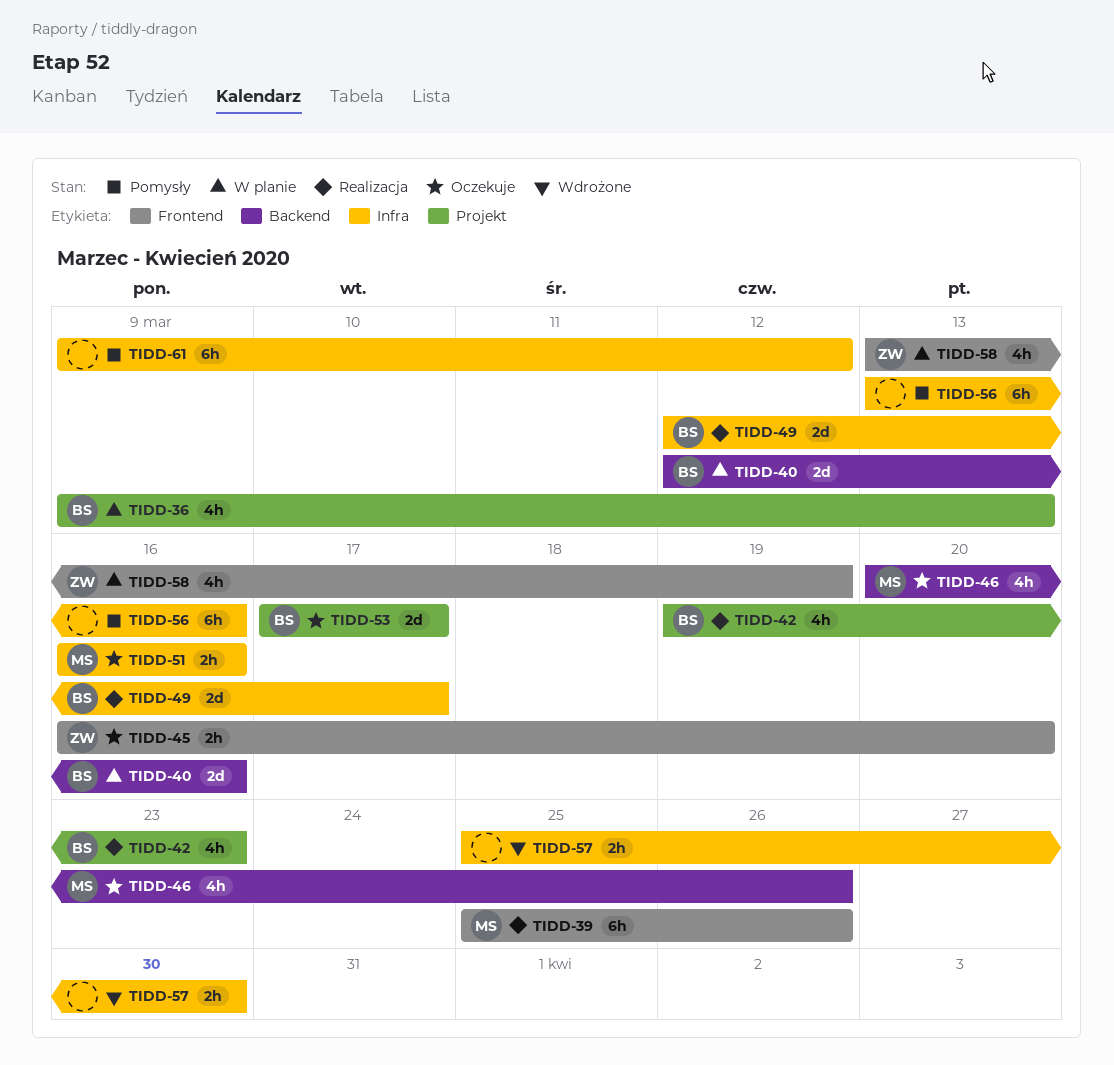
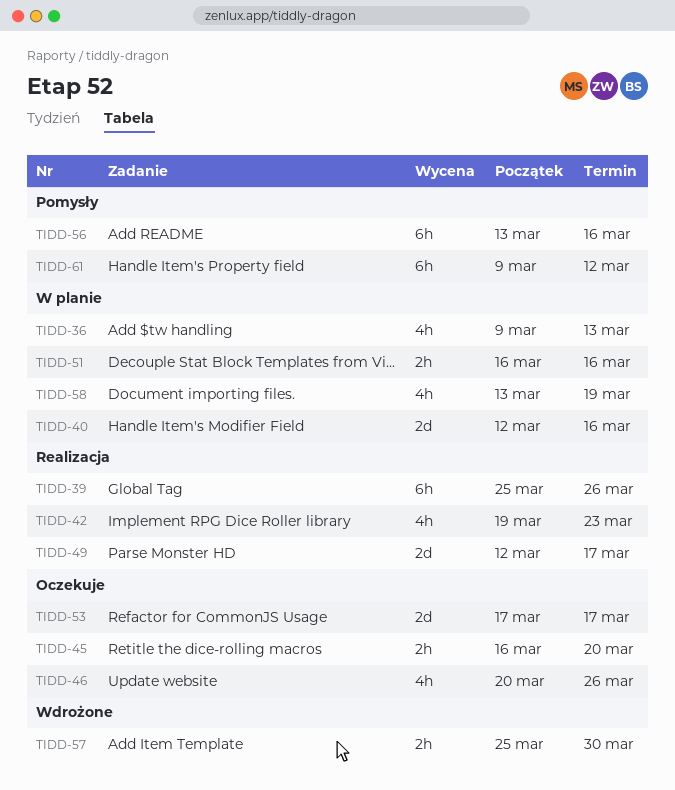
TIDD-51, status: Oczekuje -> W planie

